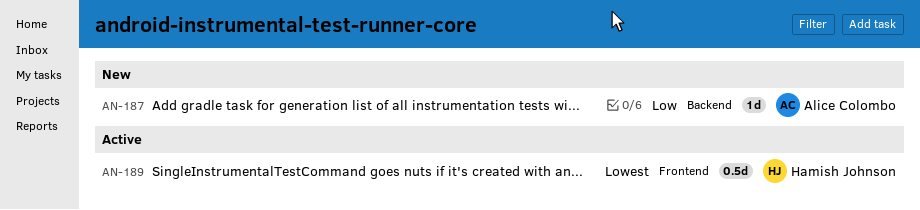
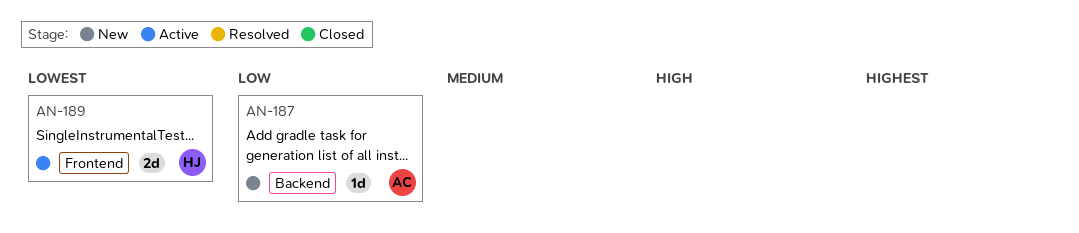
AN-189, estimate: 0.5d -> 2d

